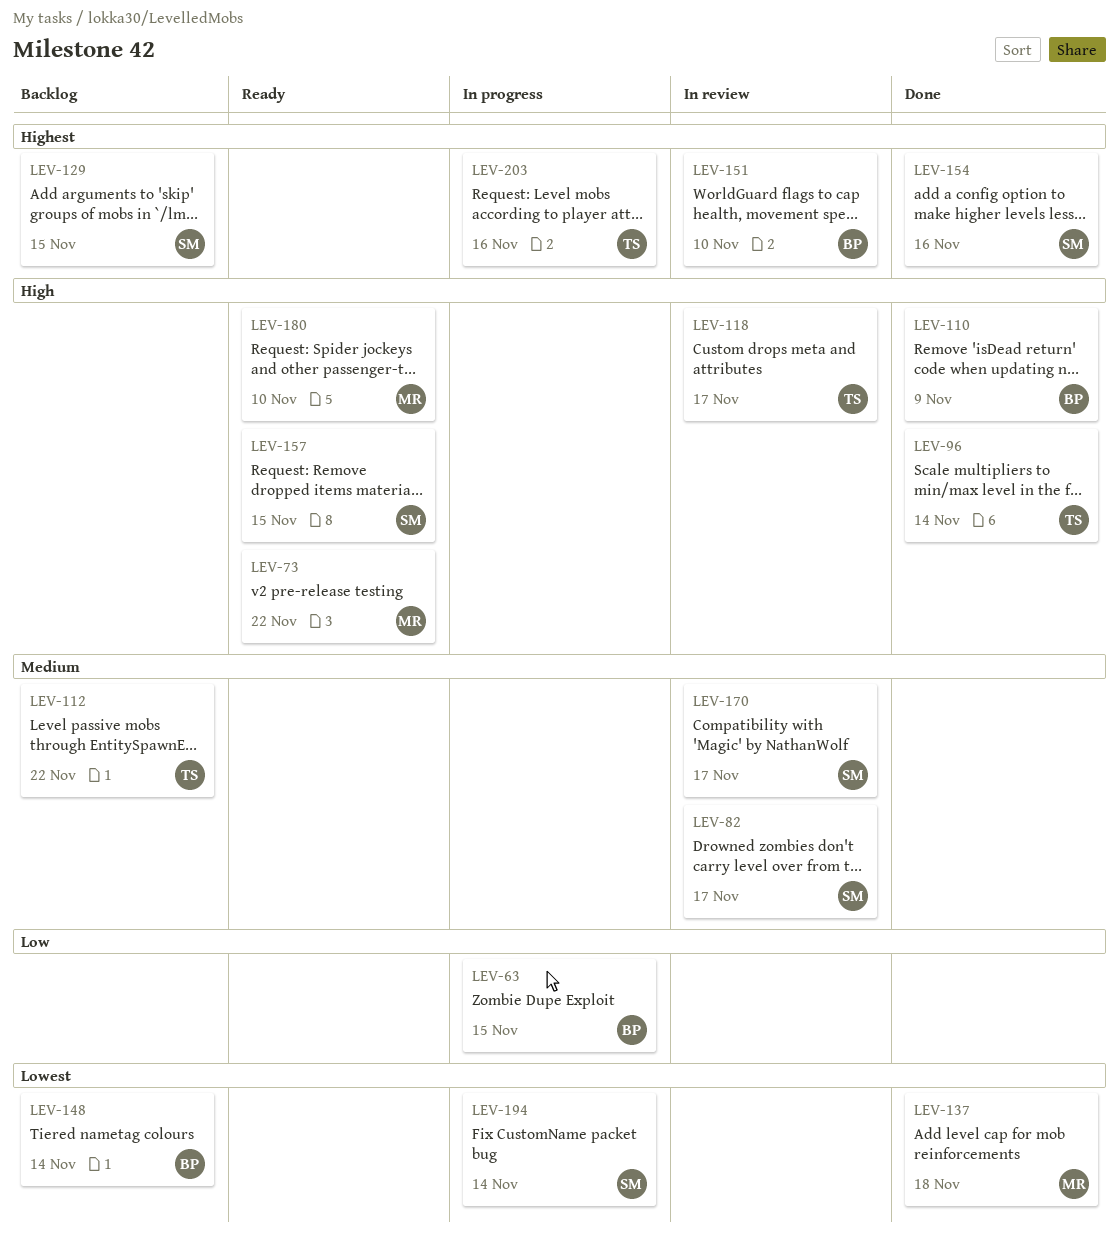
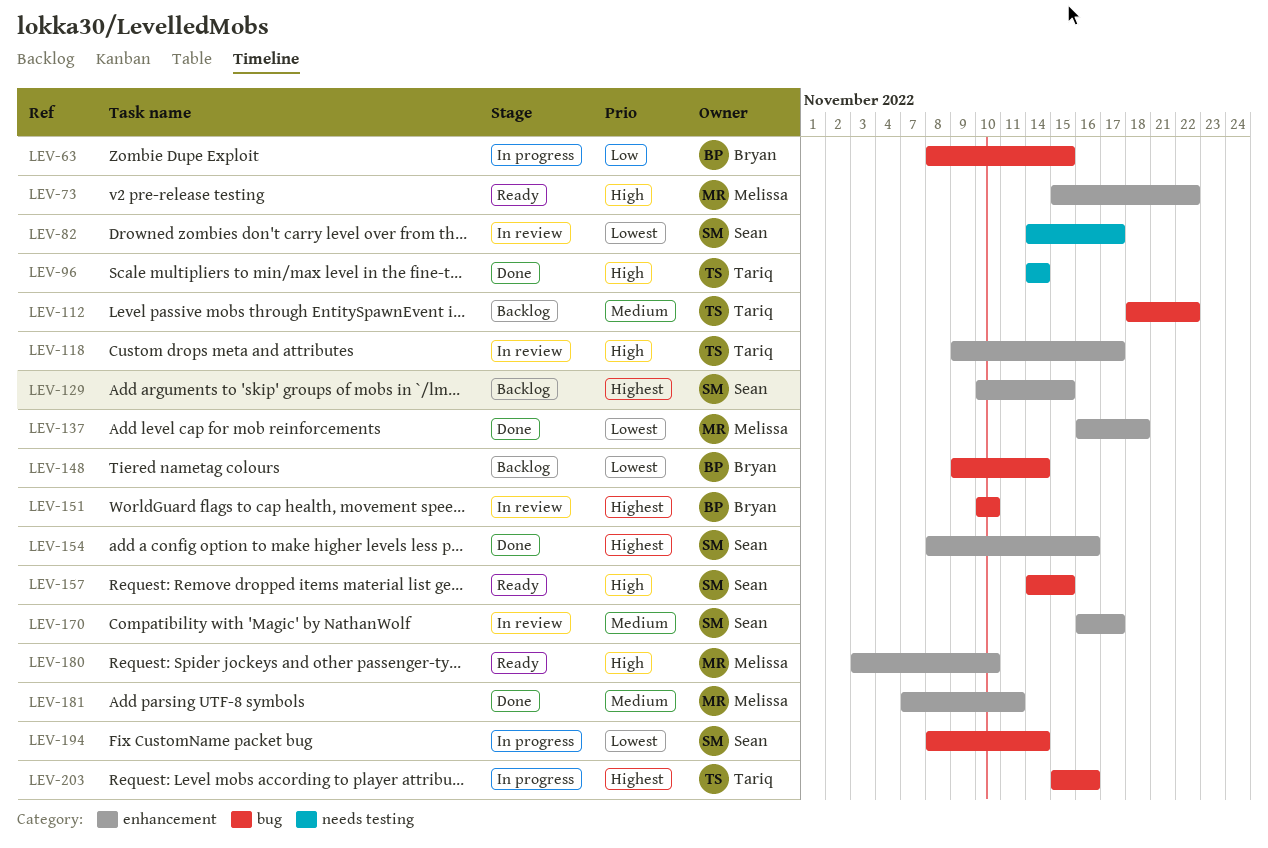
LEV-82, priority: Medium -> Lowest
LEV-110: present -> none
LEV-181: none -> present

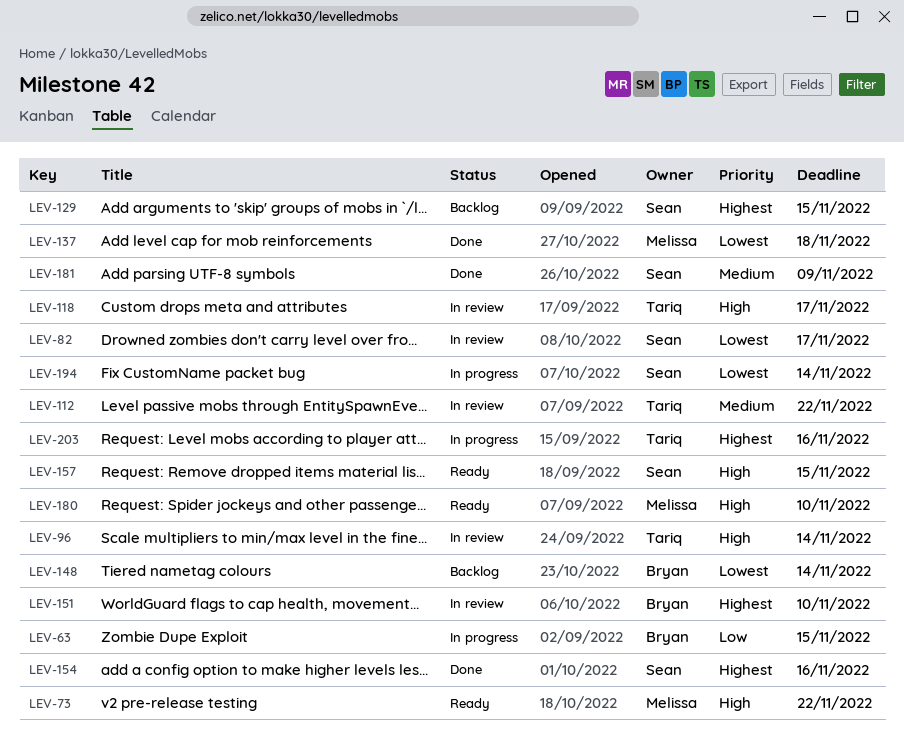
LEV-96, status: Done -> In review
LEV-112, status: Backlog -> In review
LEV-170: present -> none
LEV-181, owner: Melissa -> Sean
LEV-181, due: Nov 11 -> Nov 9

